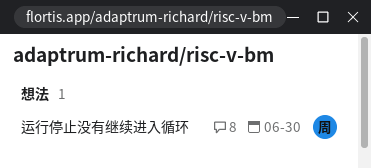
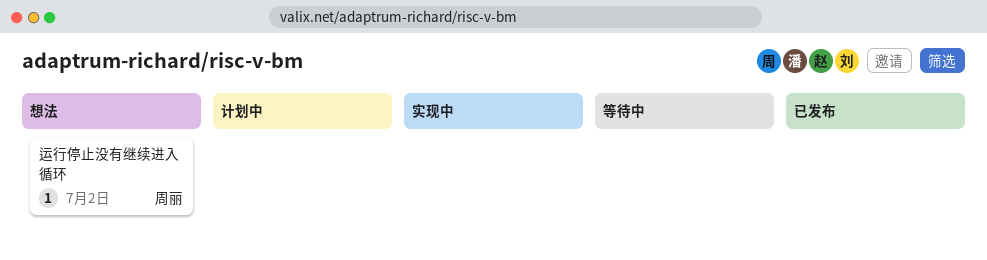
运行停止没有继续进入循环, due: Jun 30 -> Jul 2

